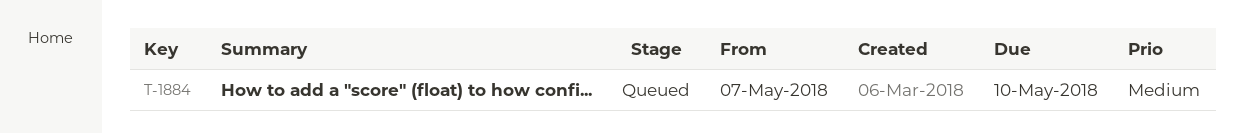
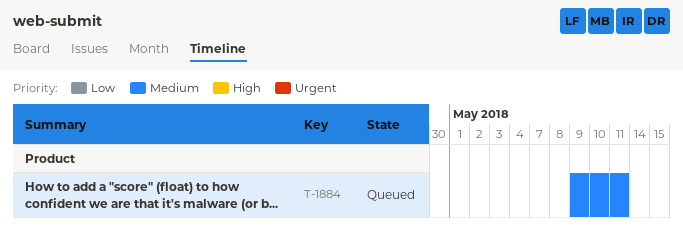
T-1884, start: May 7 -> May 9
T-1884, due: May 10 -> May 11

